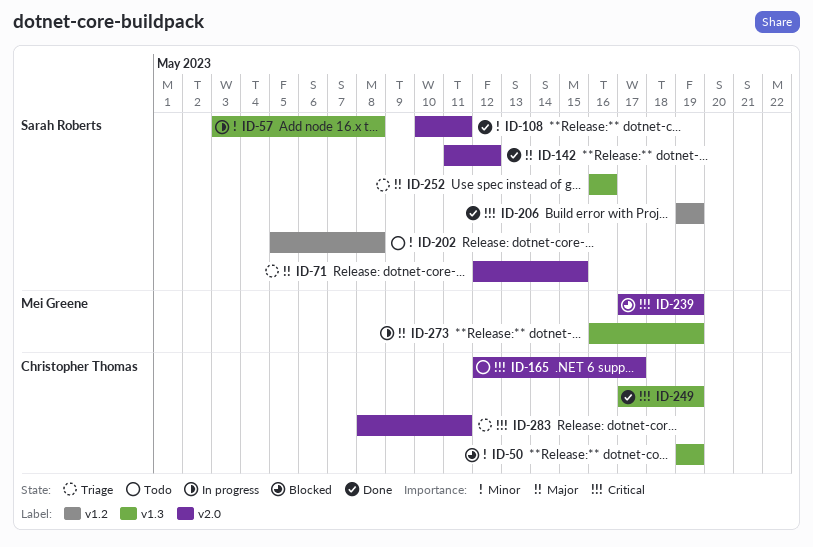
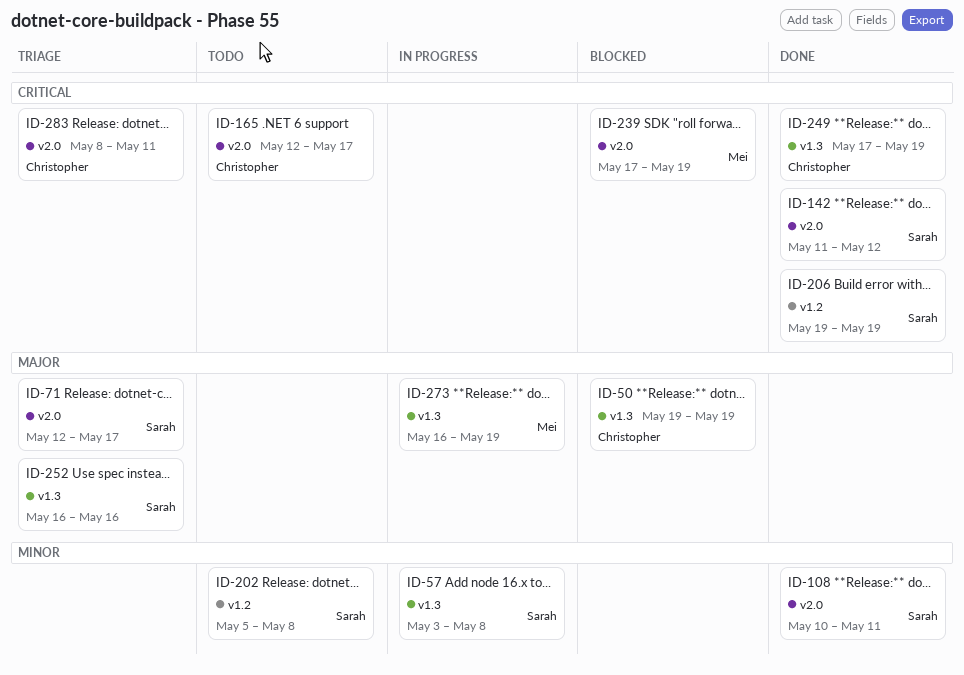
ID-50, priority: Minor -> Major
ID-71, due: May 15 -> May 17
ID-142, priority: Major -> Critical

